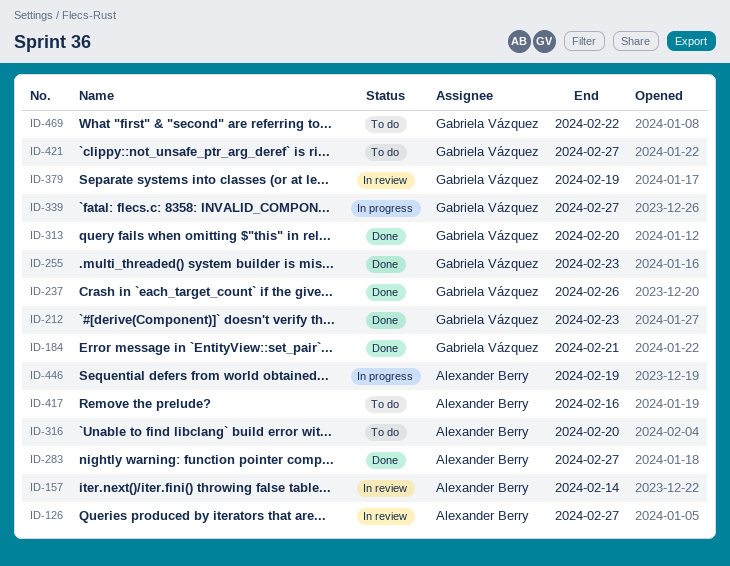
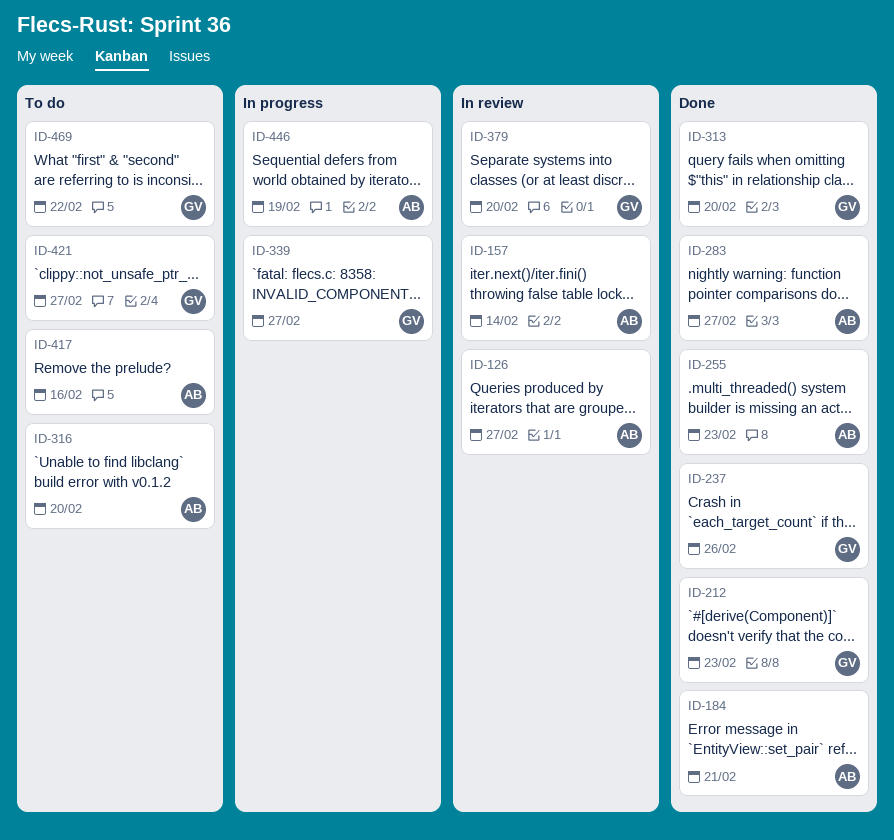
ID-184, owner: Gabriela Vázquez -> Alexander Berry
ID-255, owner: Gabriela Vázquez -> Alexander Berry
ID-379, due: Feb 19 -> Feb 20

